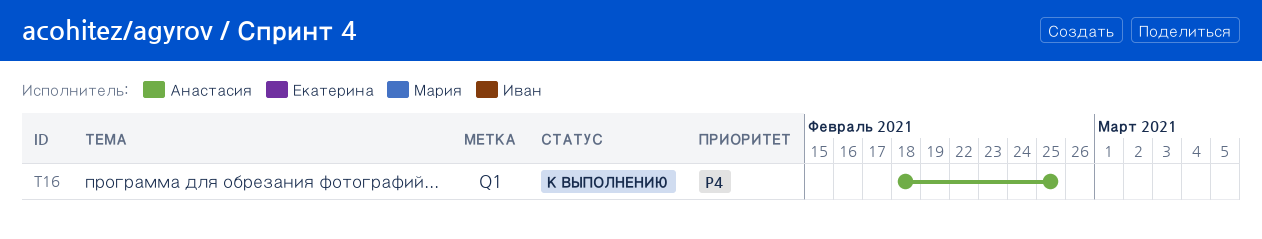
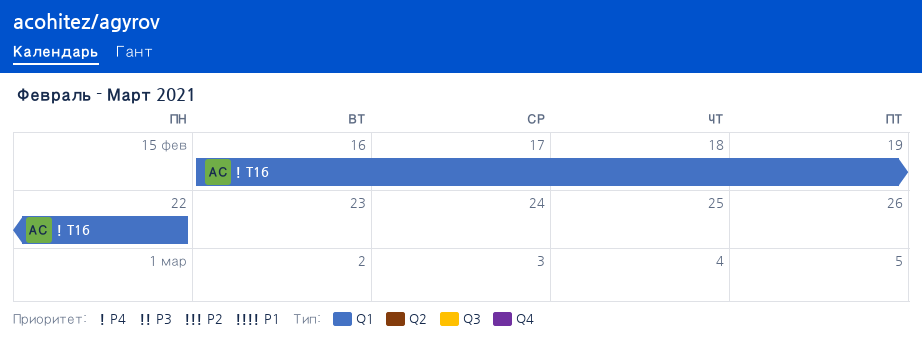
T16, start: Feb 18 -> Feb 16
T16, due: Feb 25 -> Feb 22

